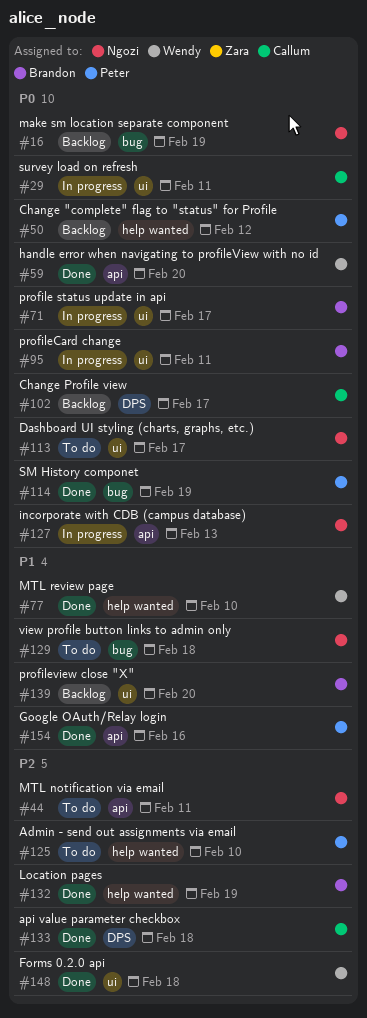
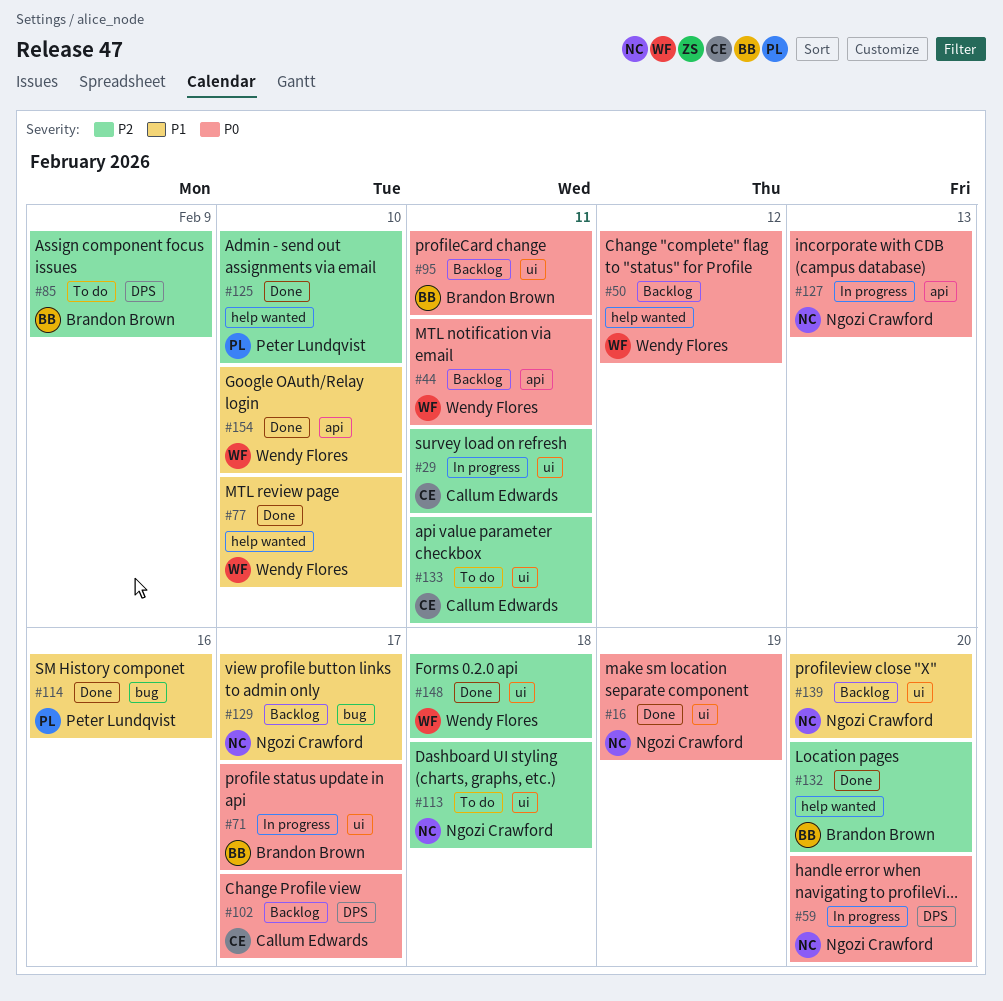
#16, status: Backlog -> Done
#16, label: bug -> ui
#29, priority: P0 -> P2
#44, status: To do -> Backlog
#44, owner: Ngozi Crawford -> Wendy Flores
#44, priority: P2 -> P0
#50, owner: Peter Lundqvist -> Wendy Flores
#59, status: Done -> In progress
#59, owner: Wendy Flores -> Ngozi Crawford
#59, label: api -> DPS
#85: none -> present
#95, status: In progress -> Backlog
#113, priority: P0 -> P2
#113, due: Feb 17 -> Feb 18
#114, priority: P0 -> P1
#114, due: Feb 19 -> Feb 16
#125, status: To do -> Done
#129, status: To do -> Backlog
#129, due: Feb 18 -> Feb 17
#132, due: Feb 19 -> Feb 20
#133, status: Done -> To do
#133, label: DPS -> ui
#133, due: Feb 18 -> Feb 11
#139, owner: Brandon Brown -> Ngozi Crawford
#154, owner: Peter Lundqvist -> Wendy Flores
#154, due: Feb 16 -> Feb 10

